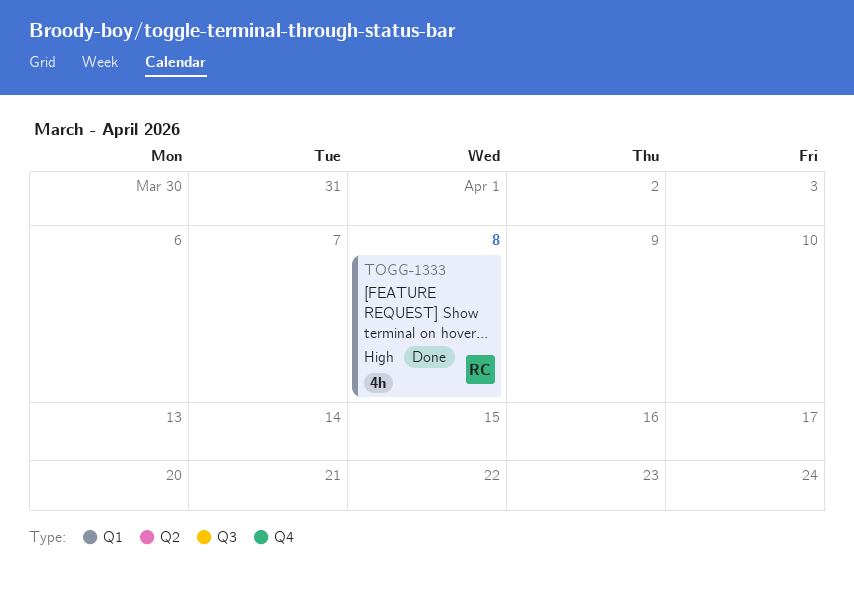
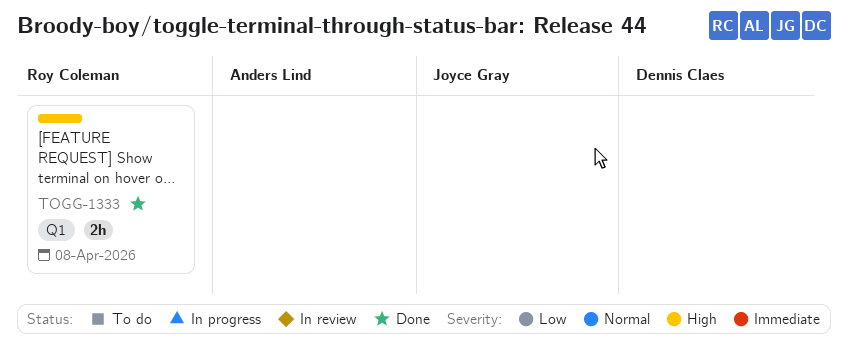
TOGG-1333, estimate: 4h -> 2h

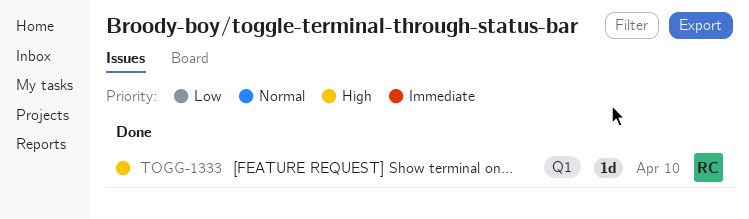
TOGG-1333, estimate: 2h -> 1d
TOGG-1333, due: Apr 8 -> Apr 10

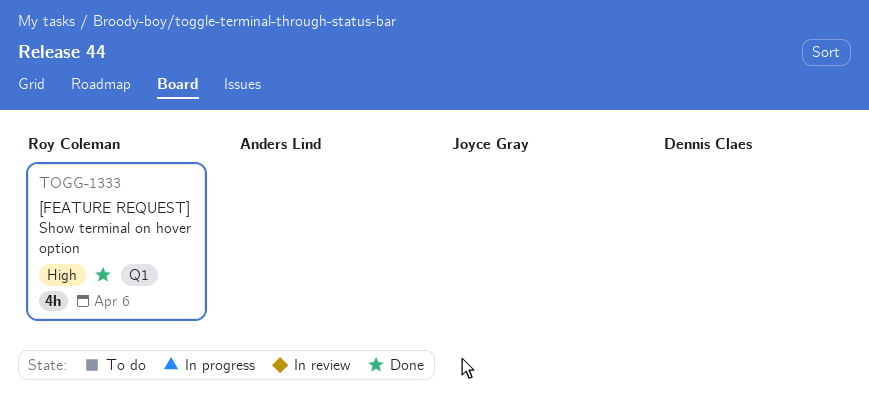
TOGG-1333, estimate: 1d -> 4h
TOGG-1333, due: Apr 10 -> Apr 6

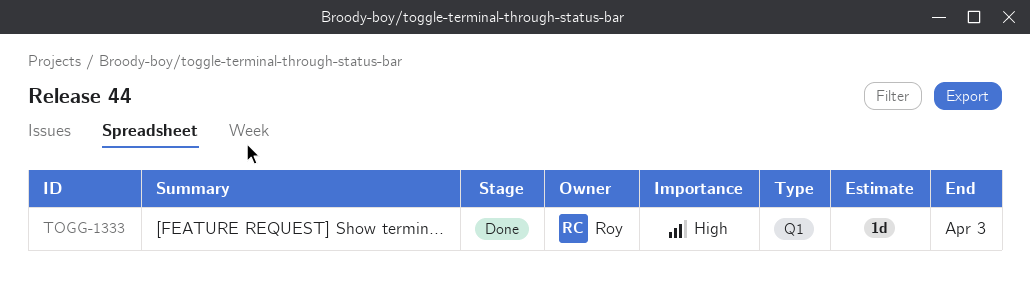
TOGG-1333, estimate: 4h -> 1d
TOGG-1333, due: Apr 6 -> Apr 3

